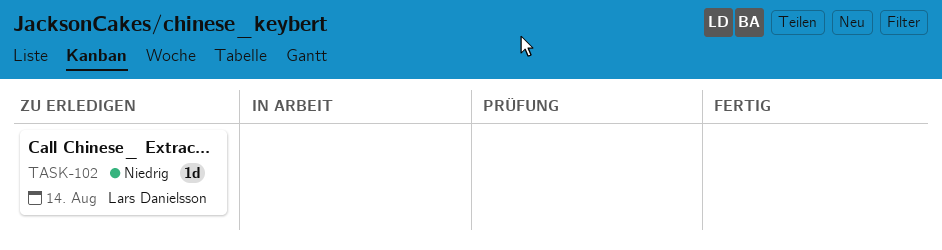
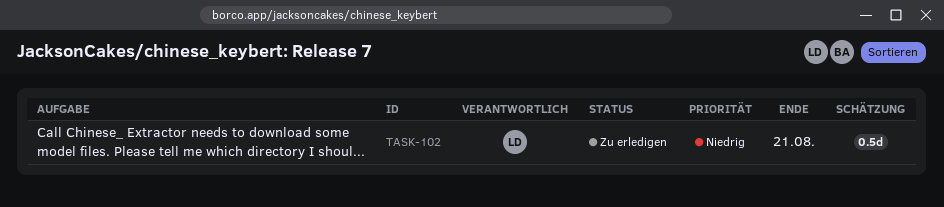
TASK-102, estimate: 1d -> 0.5d
TASK-102, due: Aug 14 -> Aug 21

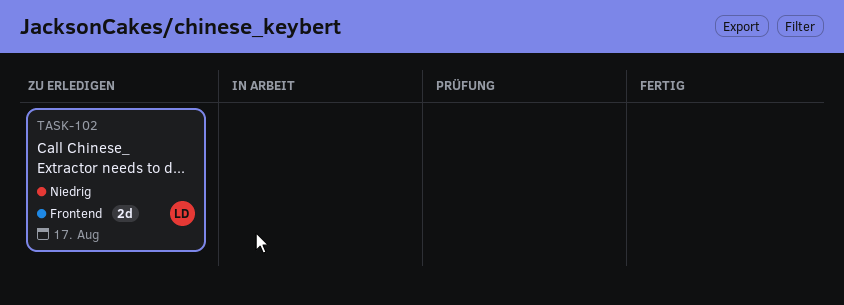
TASK-102, estimate: 0.5d -> 2d
TASK-102, due: Aug 21 -> Aug 17

